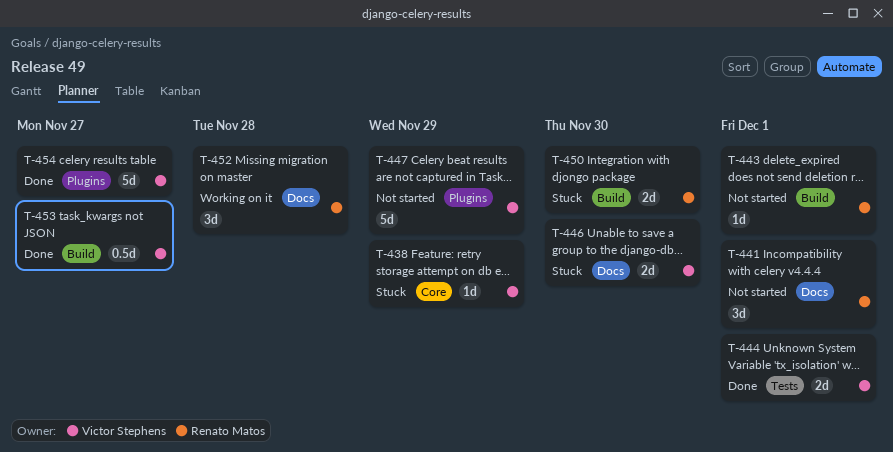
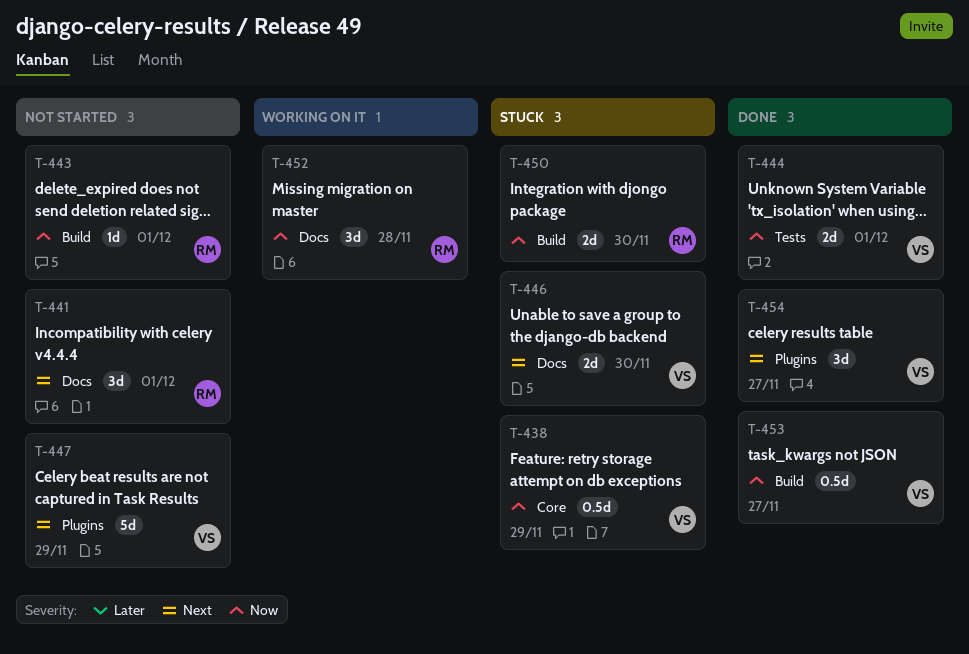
T-438, estimate: 1d -> 0.5d
T-454, estimate: 5d -> 3d

